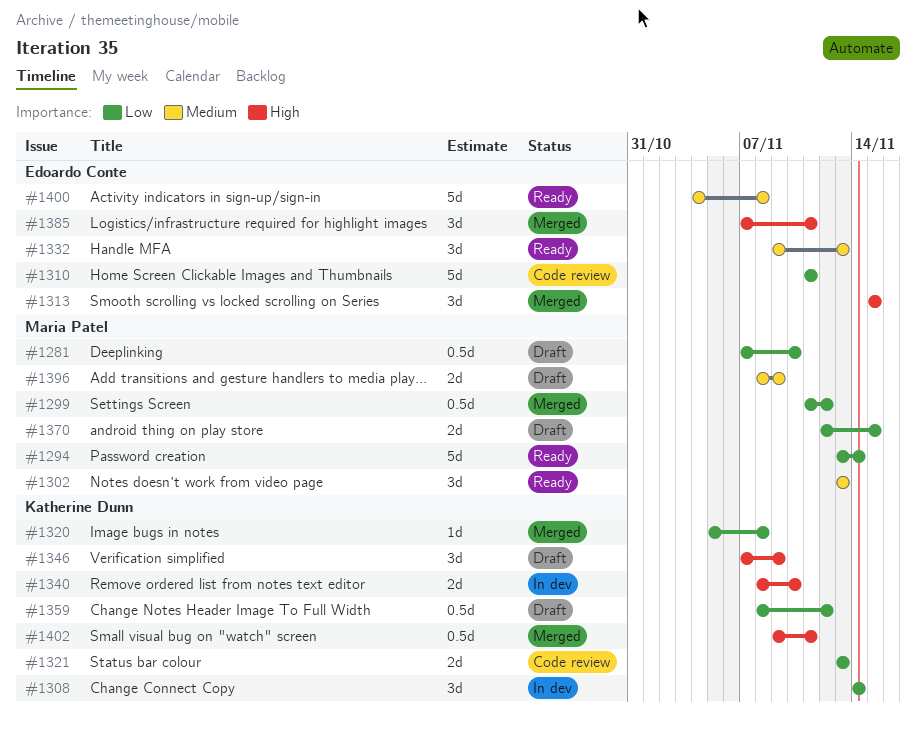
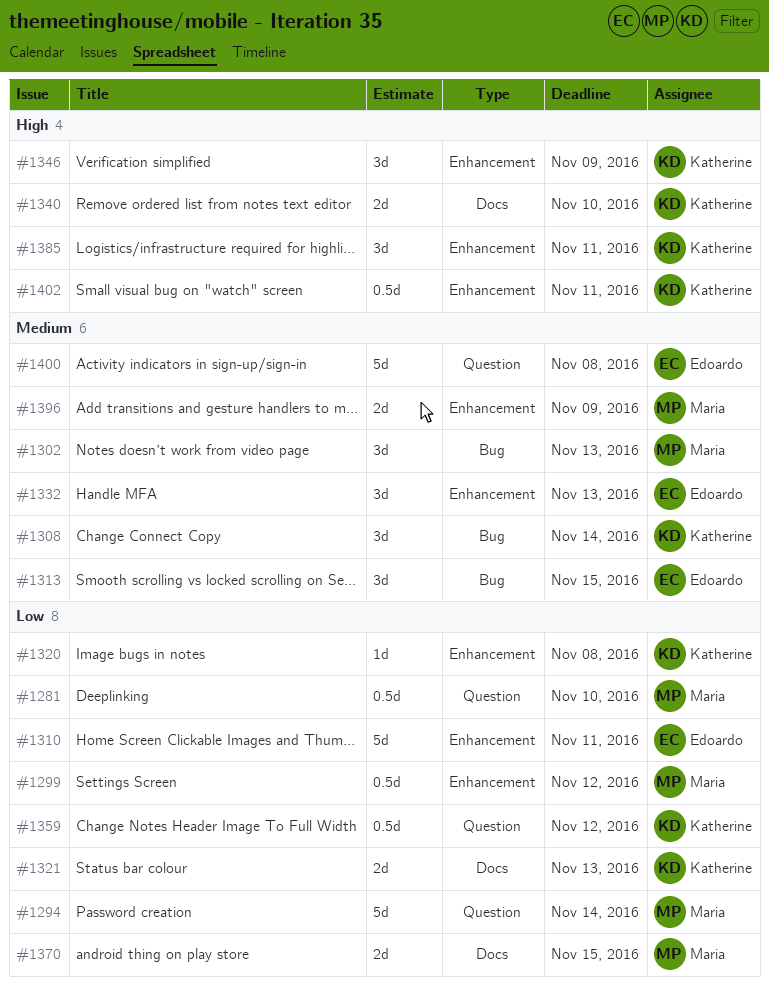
#1308, priority: Low -> Medium
#1313, priority: High -> Medium
#1385, owner: Edoardo Conte -> Katherine Dunn

